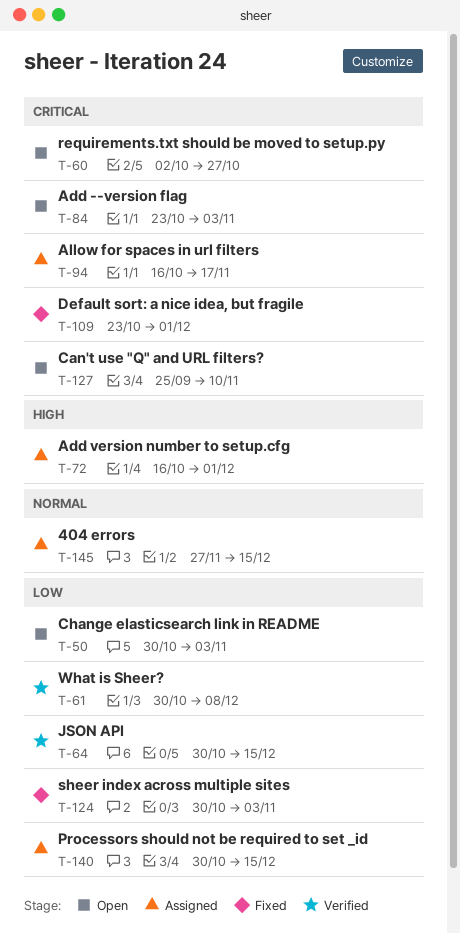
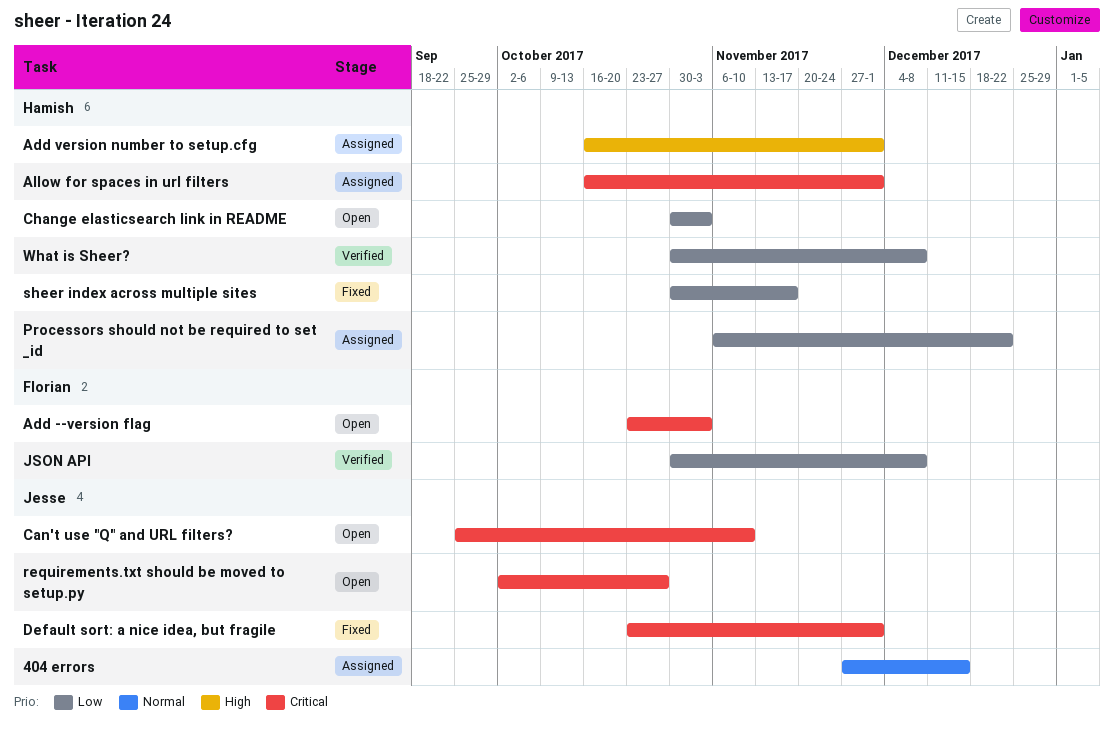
Allow for spaces in url filters, due: Nov 17 -> Dec 1
JSON API, due: Dec 15 -> Dec 8
Processors should not be required to set _id, start: Oct 30 -> Nov 6
Processors should not be required to set _id, due: Dec 15 -> Dec 22
sheer index across multiple sites, due: Nov 3 -> Nov 17

